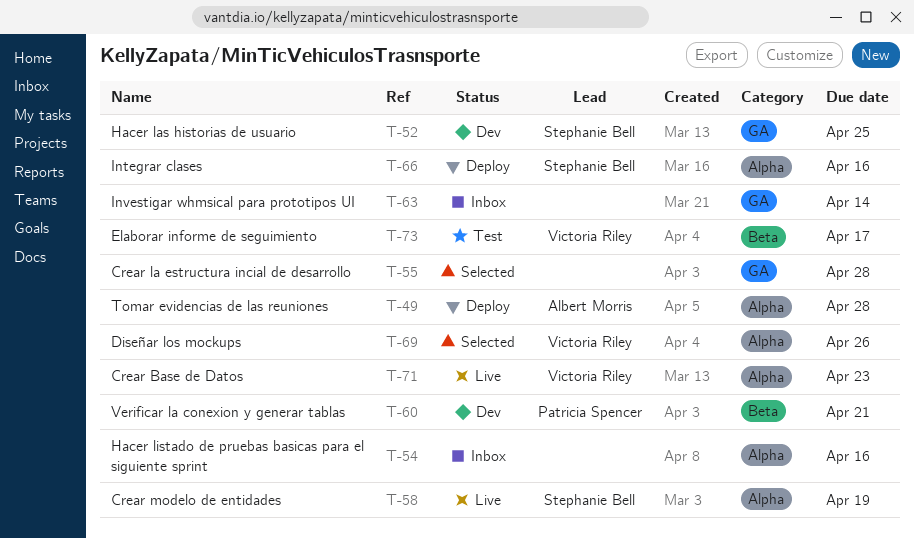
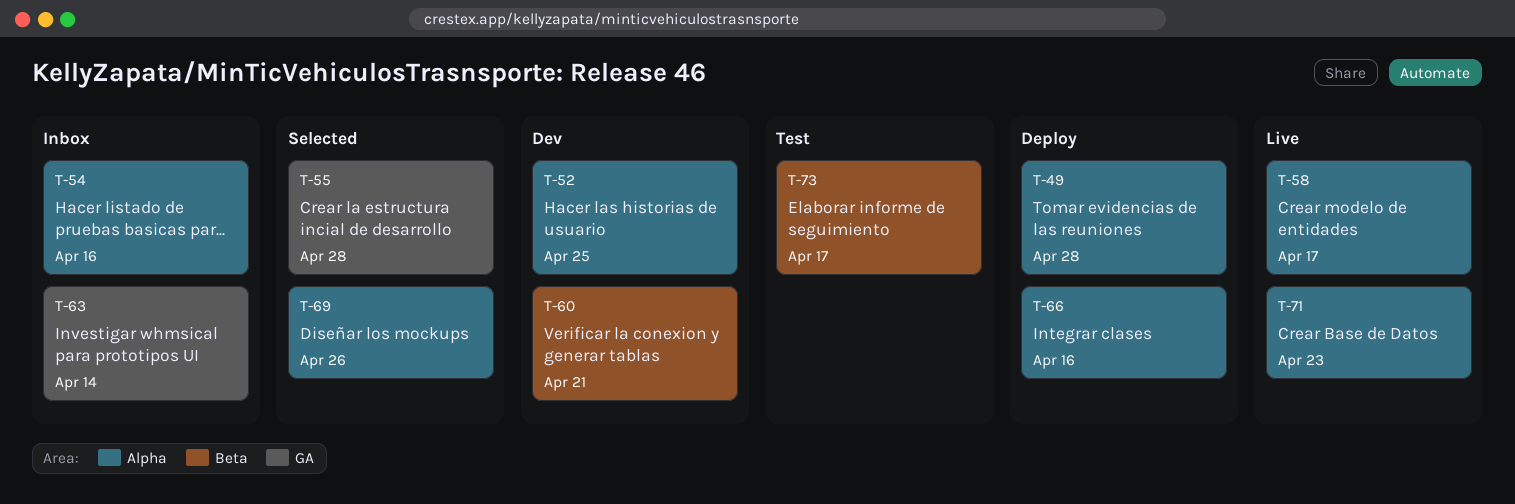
T-52, label: GA -> Alpha
T-58, due: Apr 19 -> Apr 17

